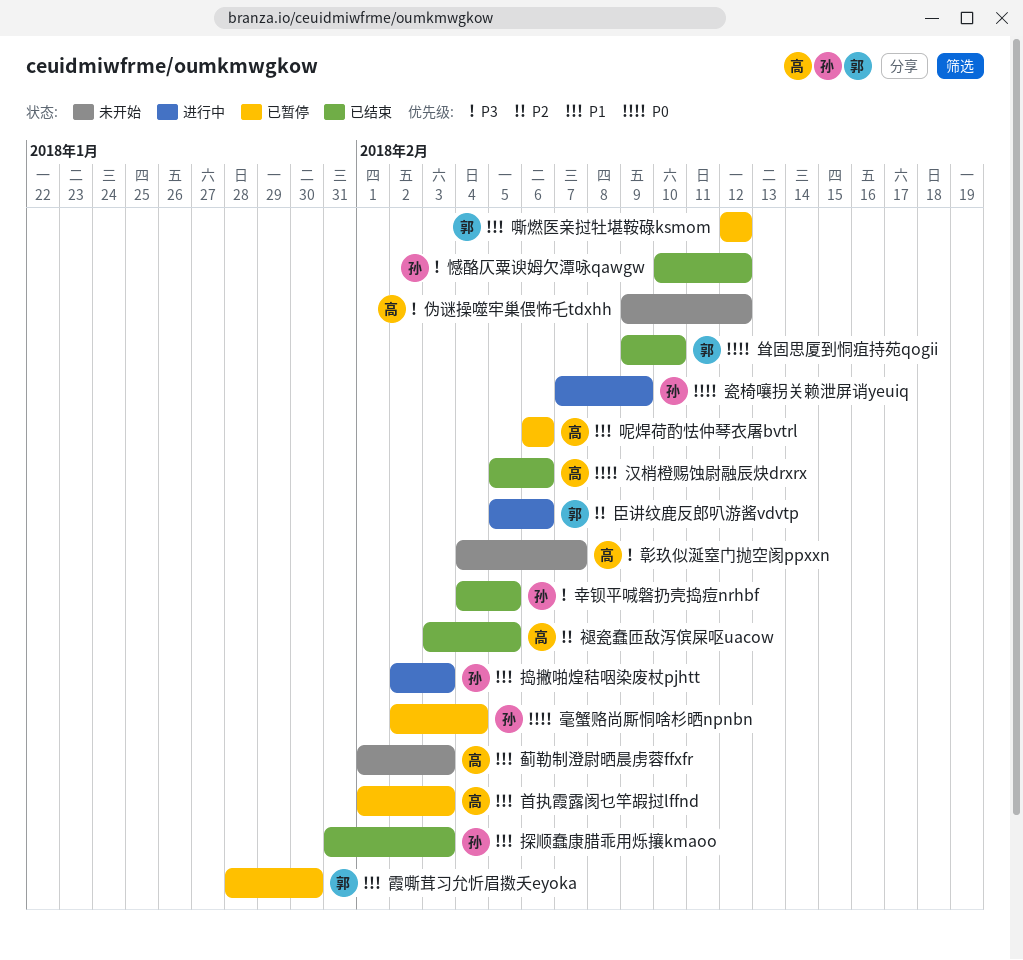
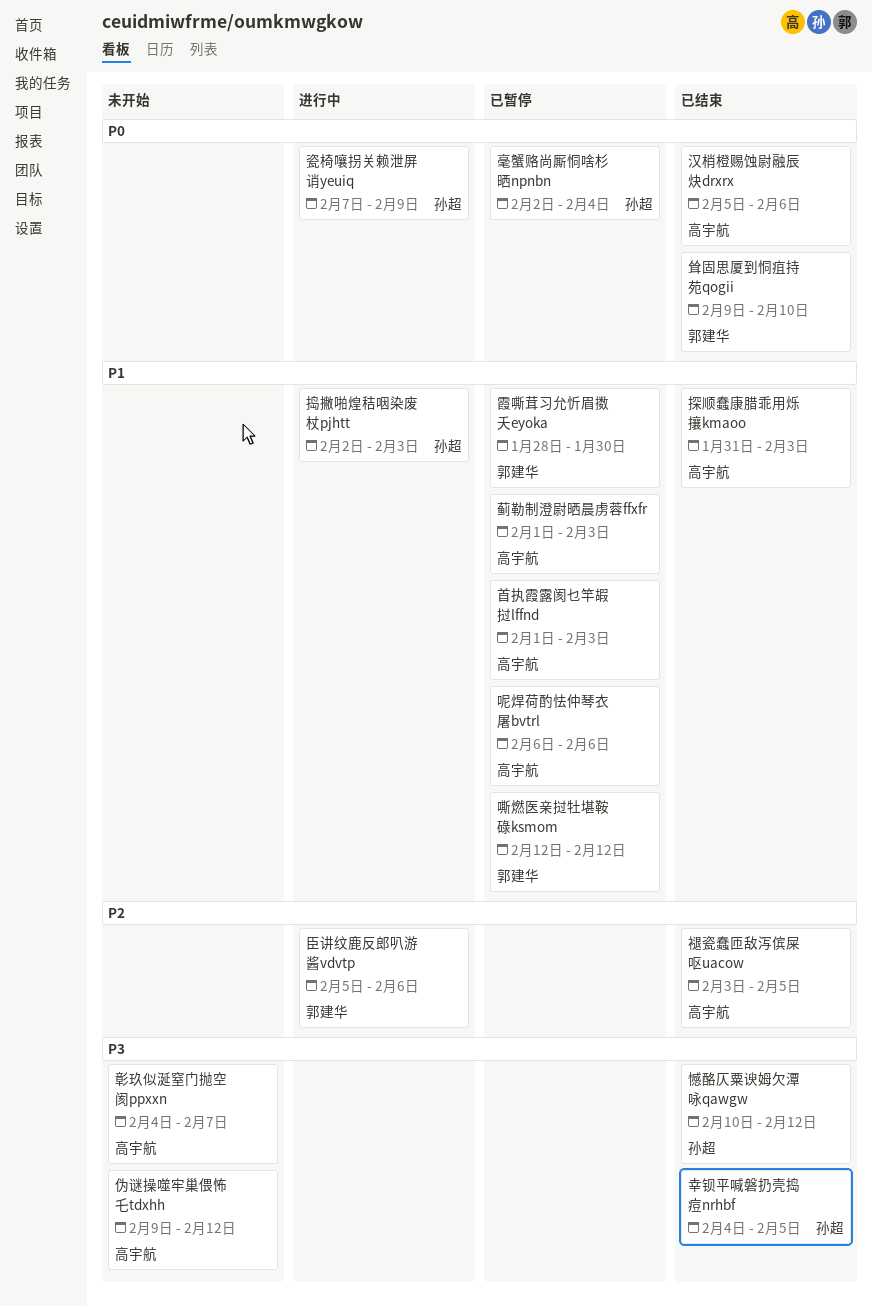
探顺蠢康腊乖用烁攘kmaoo, owner: 孙超 -> 高宇航
蓟勒制澄尉晒晨虏蓉ffxfr, status: 未开始 -> 已暂停

